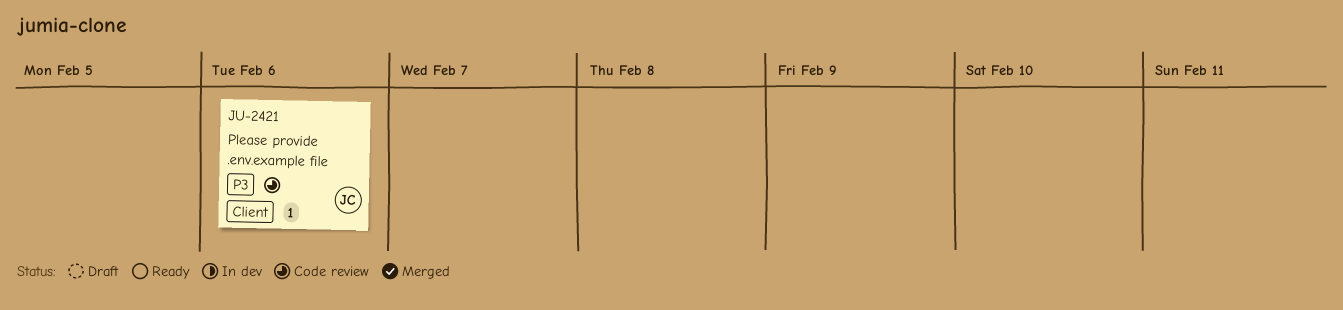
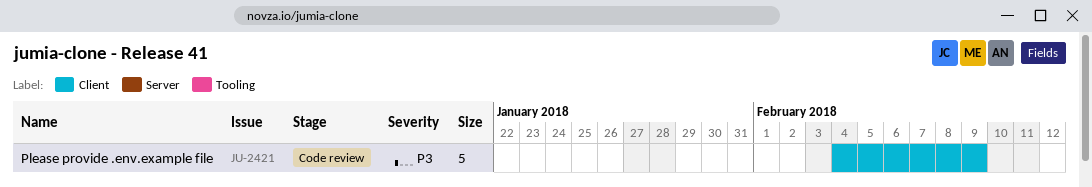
JU-2421, estimate: 1 -> 5
JU-2421, due: Feb 6 -> Feb 9

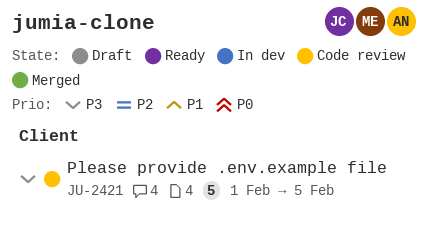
JU-2421, start: Feb 4 -> Feb 1
JU-2421, due: Feb 9 -> Feb 5

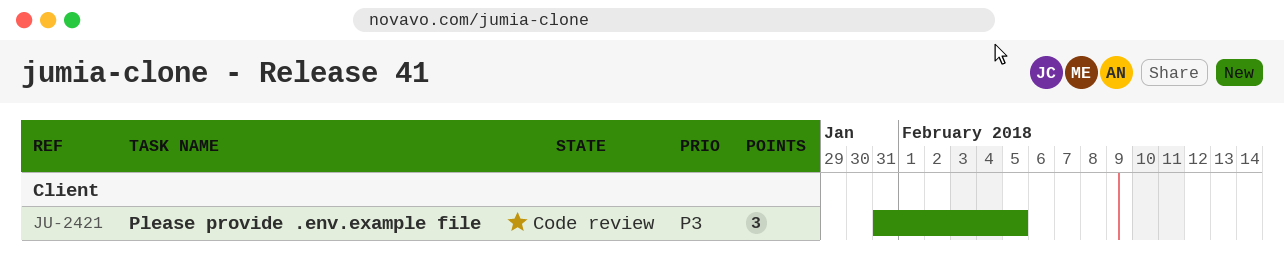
JU-2421, estimate: 5 -> 3
JU-2421, start: Feb 1 -> Jan 31

